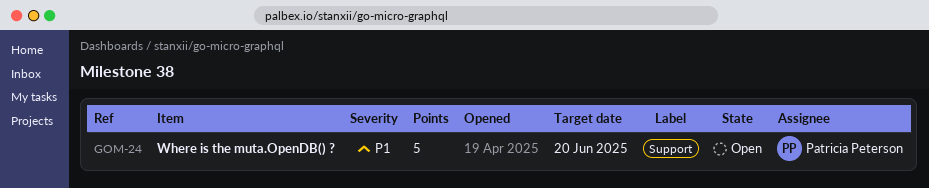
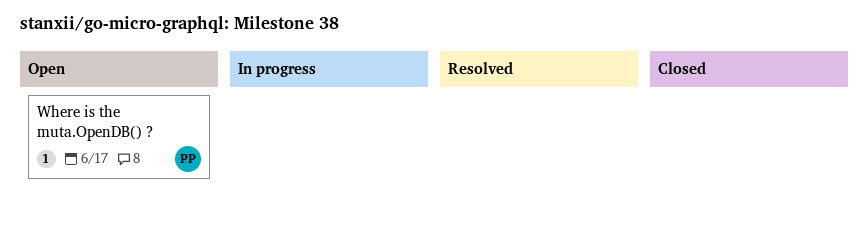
Where is the muta.OpenDB() ?, estimate: 5 -> 1
Where is the muta.OpenDB() ?, due: Jun 20 -> Jun 17

